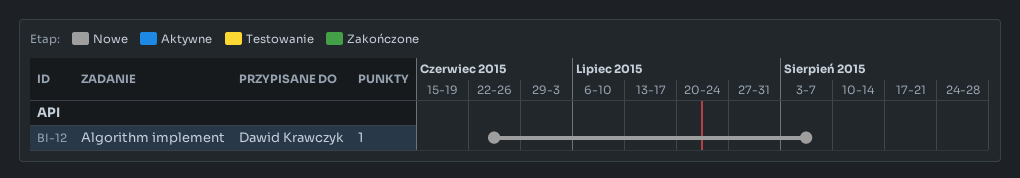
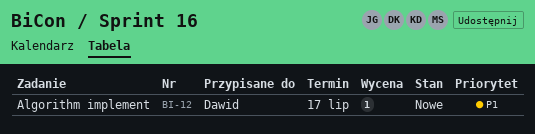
BI-12, due: Aug 7 -> Jul 17

